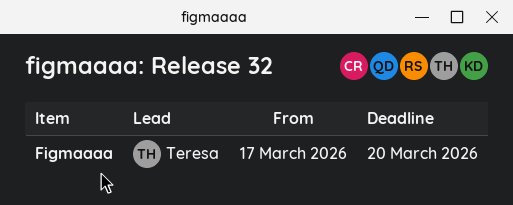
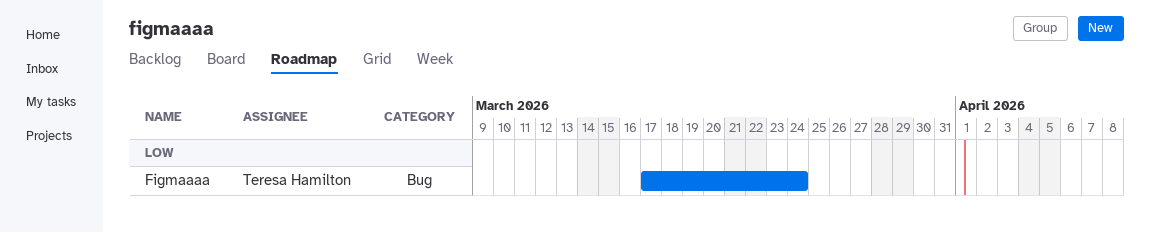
Figmaaaa, due: Mar 20 -> Mar 24

